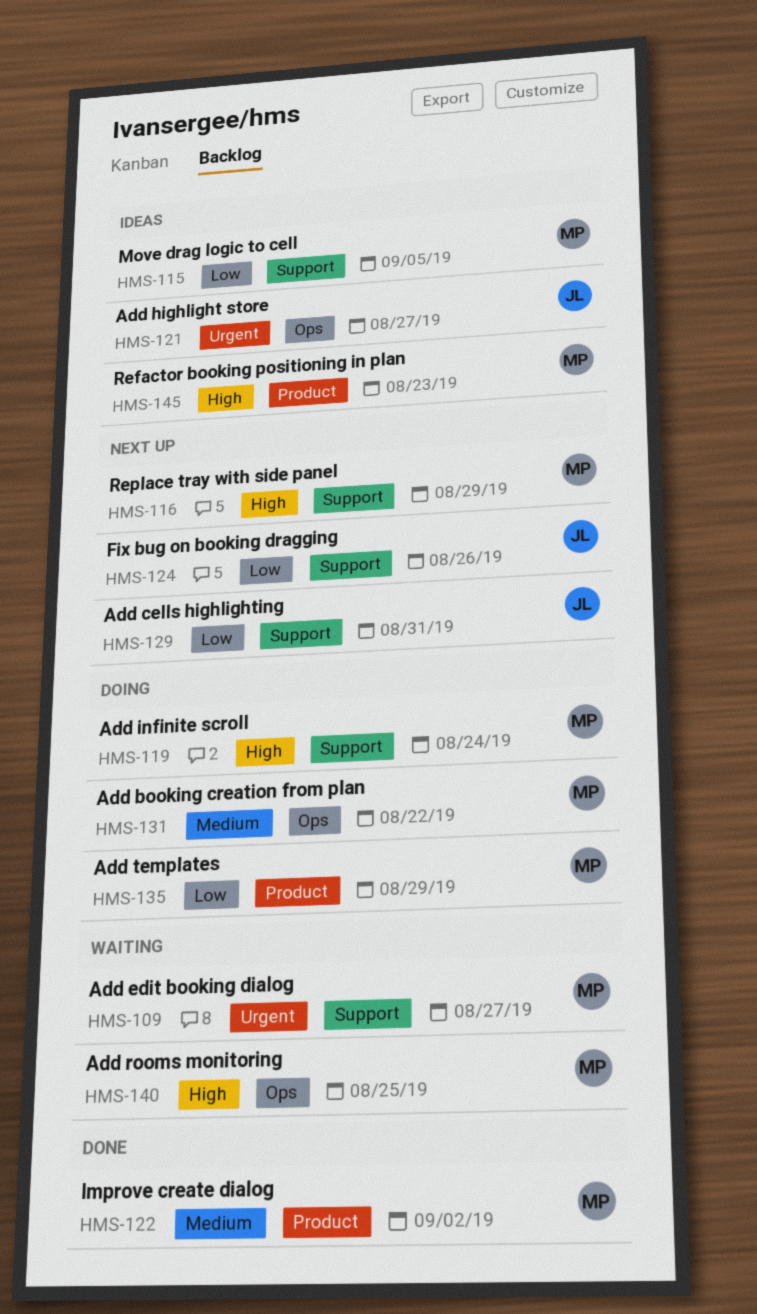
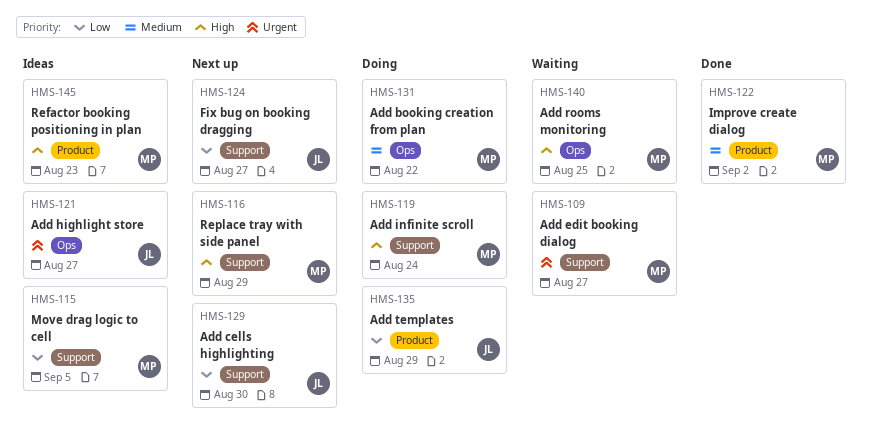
HMS-124, due: Aug 26 -> Aug 27
HMS-129, due: Aug 31 -> Aug 30
HMS-135, owner: MP -> JL

